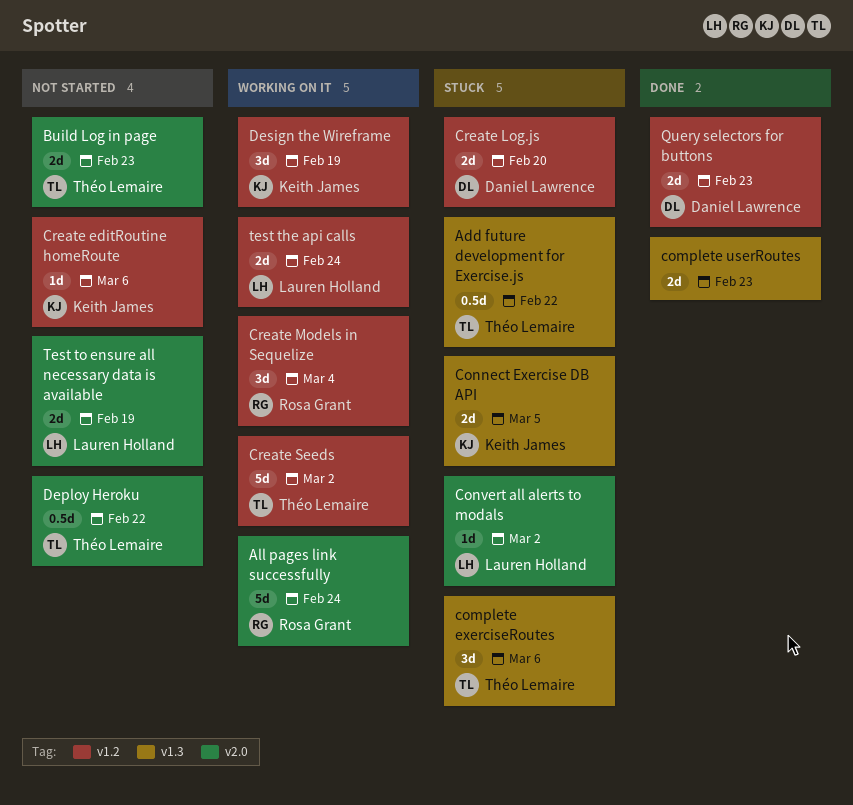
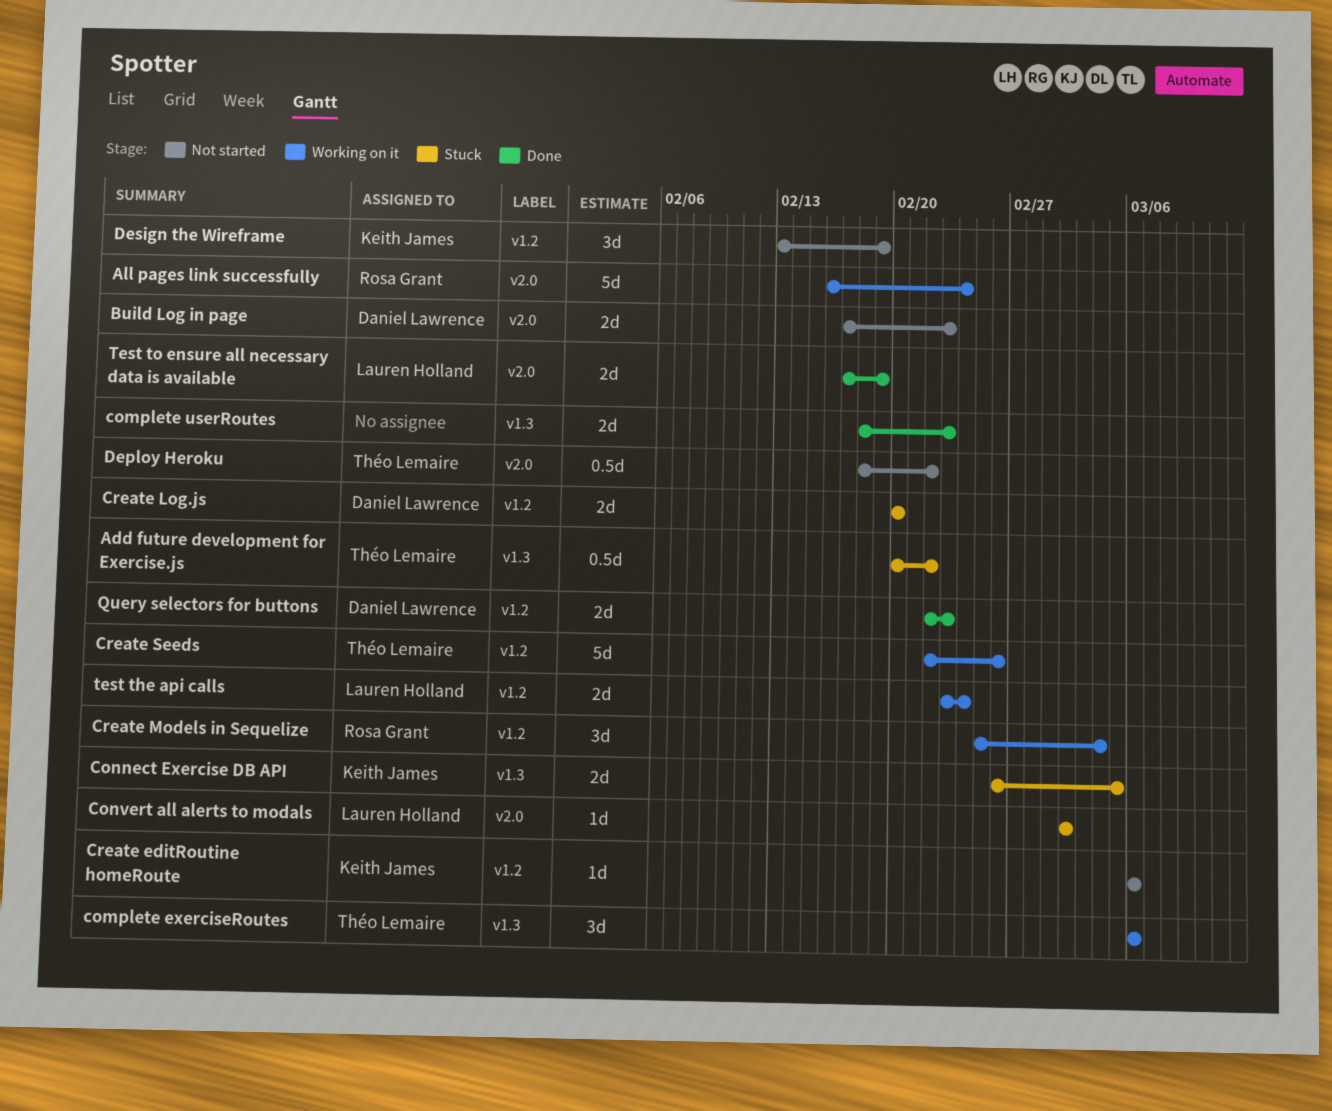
Build Log in page, owner: Théo Lemaire -> Daniel Lawrence
complete exerciseRoutes, status: Stuck -> Working on it
Create Seeds, due: Mar 2 -> Feb 26
Design the Wireframe, status: Working on it -> Not started
Test to ensure all necessary data is available, status: Not started -> Done

